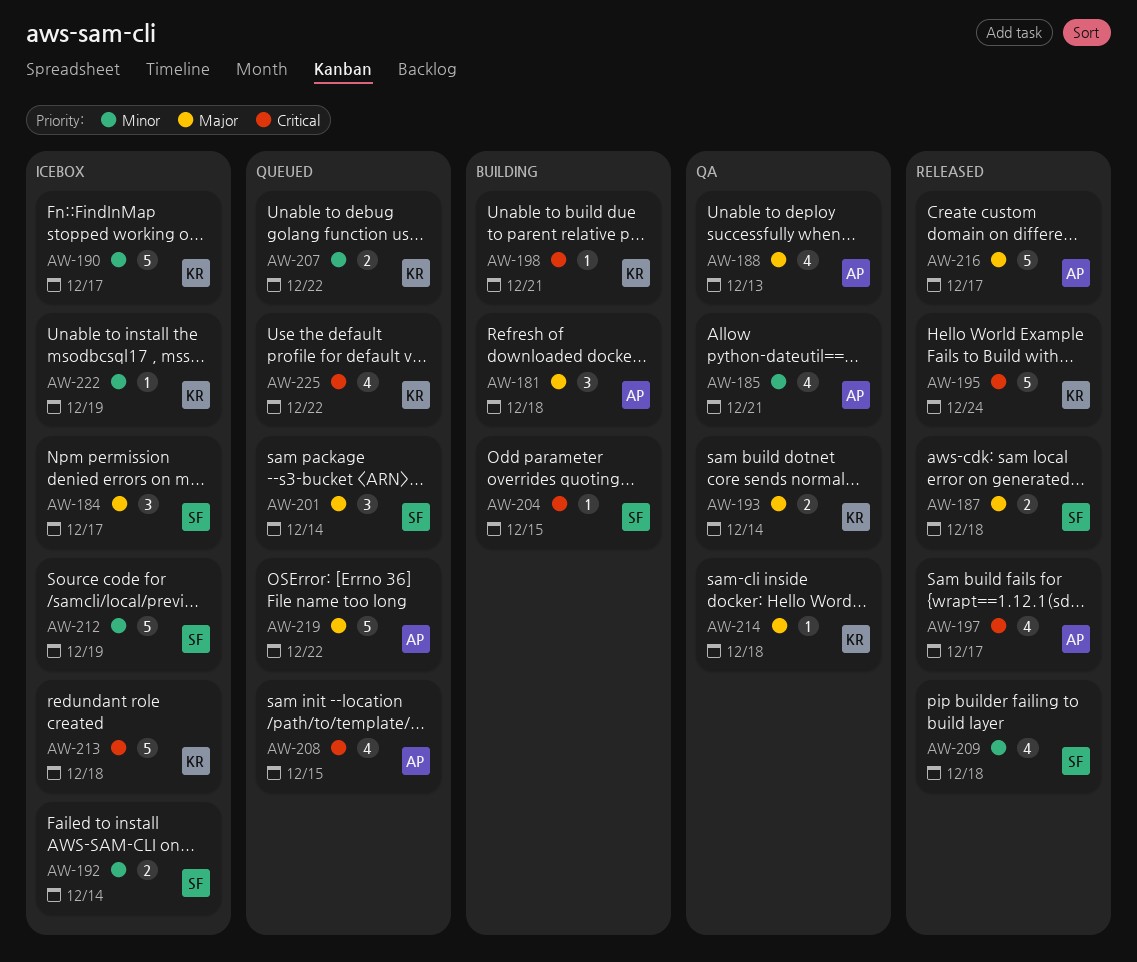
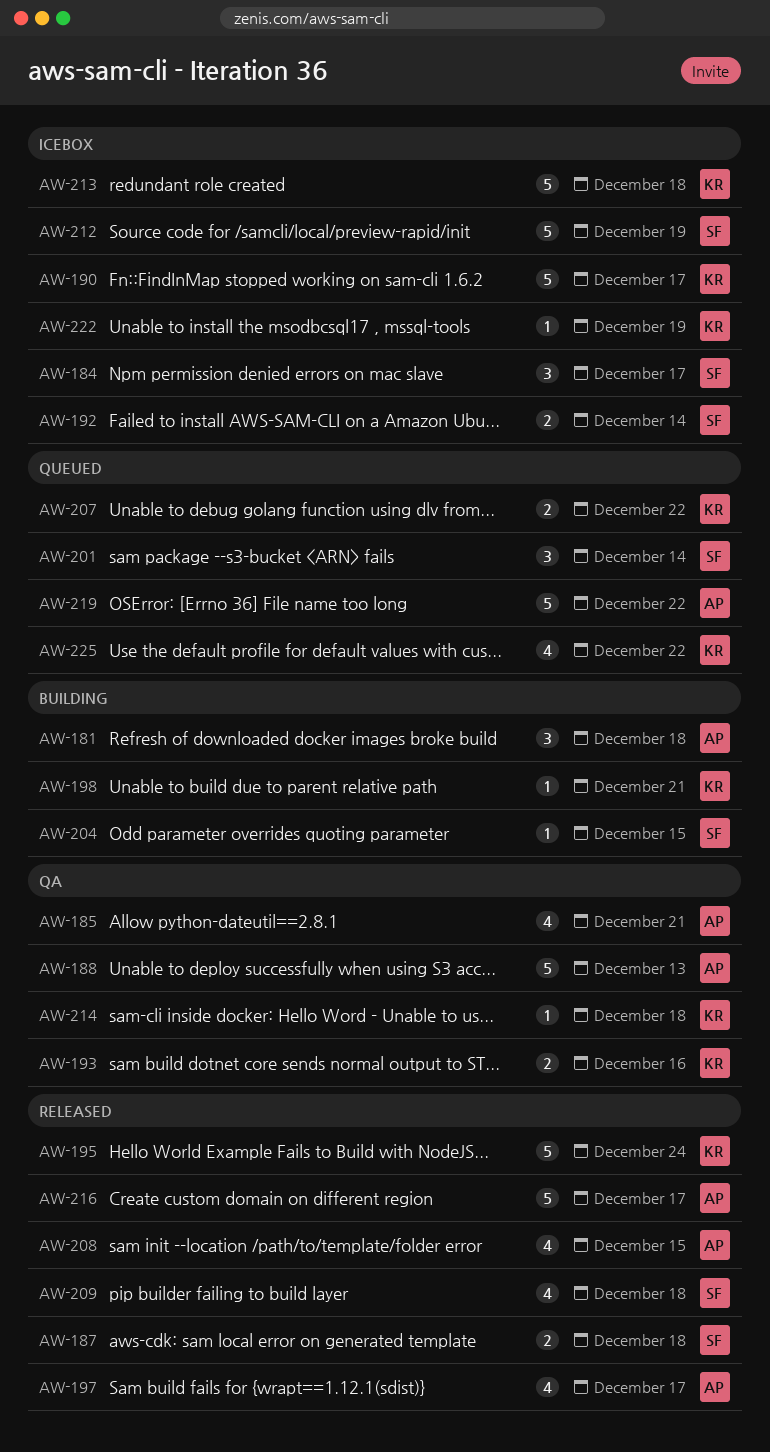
AW-188, estimate: 4 -> 5
AW-193, due: Dec 14 -> Dec 16
AW-208, status: Queued -> Released

